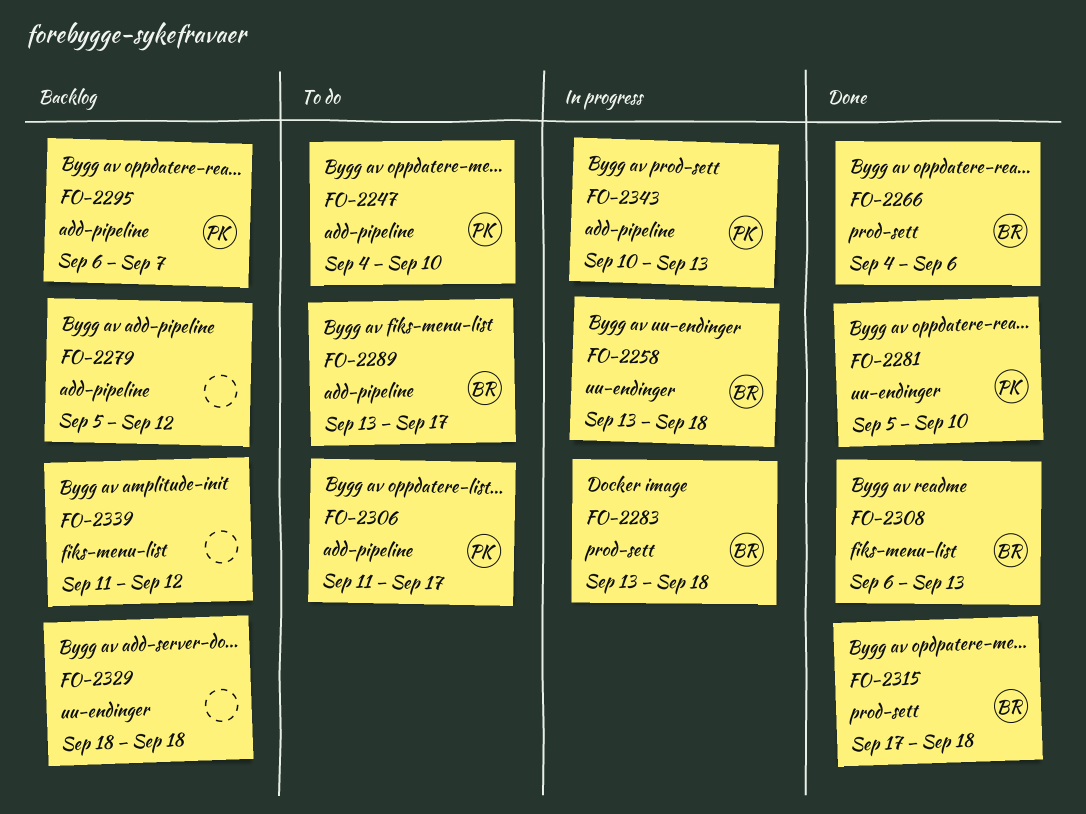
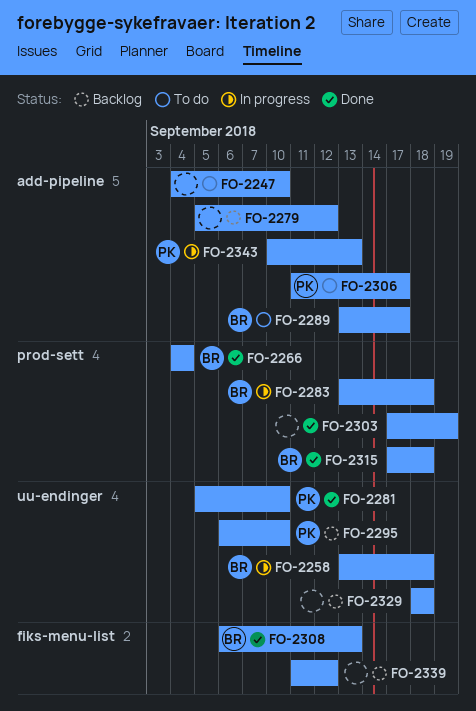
FO-2247, owner: PK -> none
FO-2266, due: Sep 6 -> Sep 4
FO-2295, label: add-pipeline -> uu-endinger
FO-2295, due: Sep 7 -> Sep 10
FO-2303: none -> present

